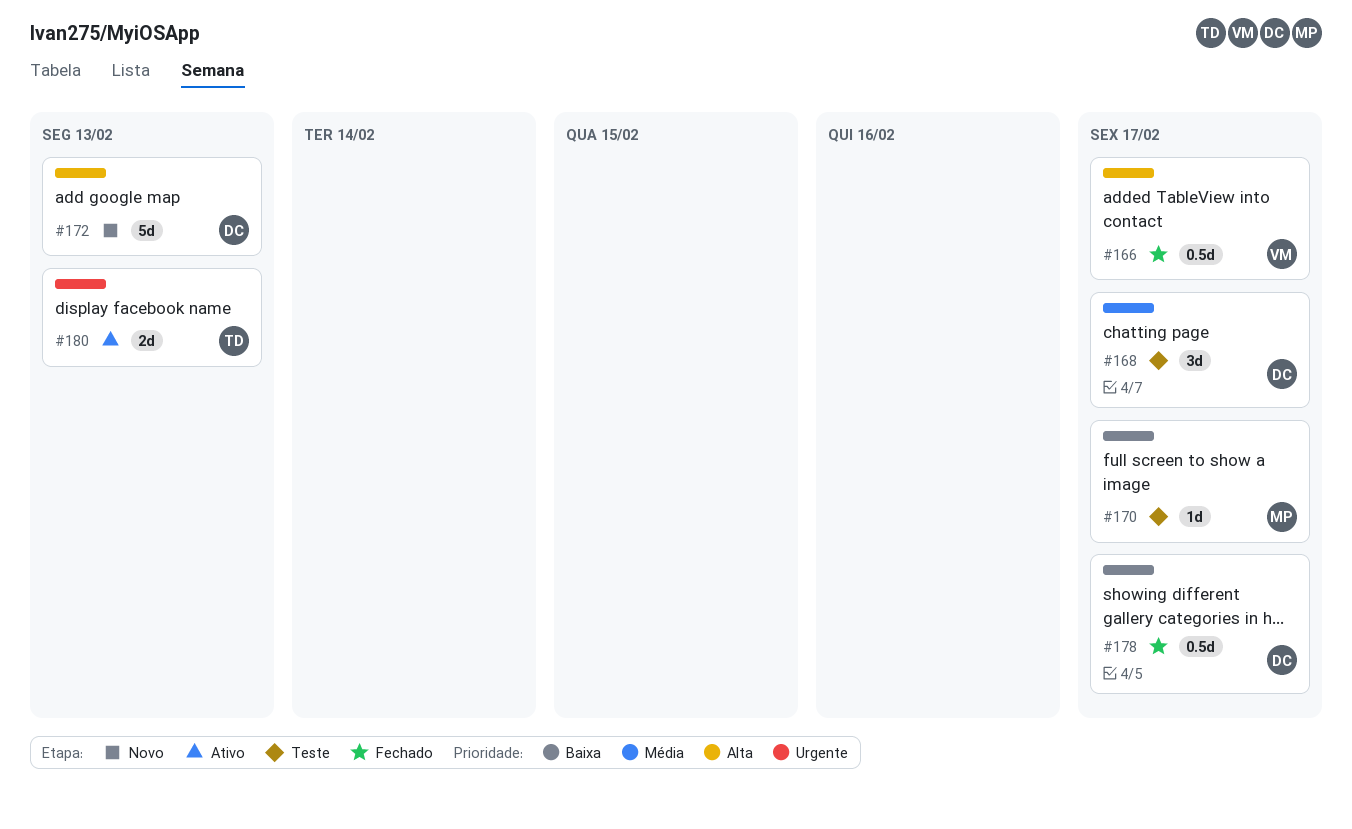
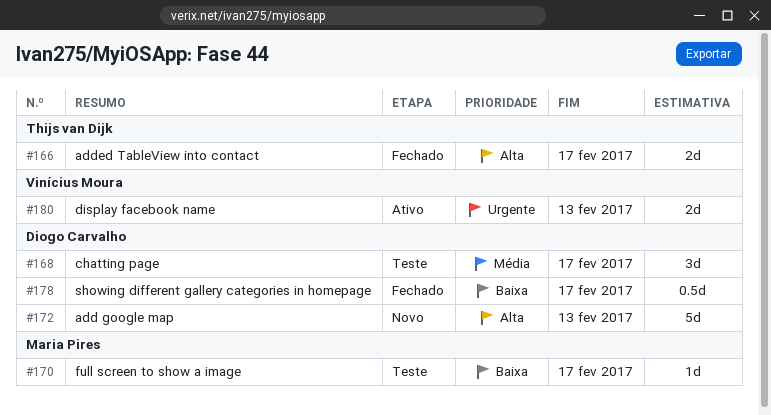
#166, owner: Vinícius Moura -> Thijs van Dijk
#166, estimate: 0.5d -> 2d
#180, owner: Thijs van Dijk -> Vinícius Moura

